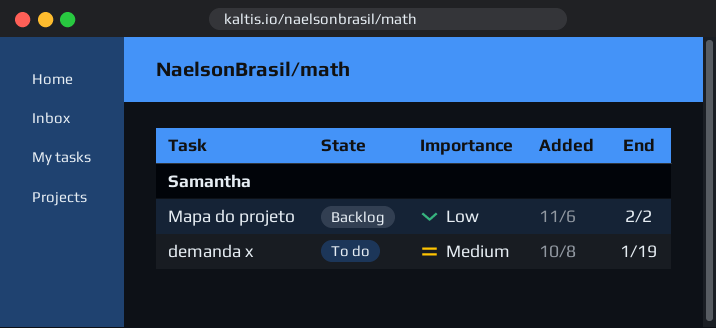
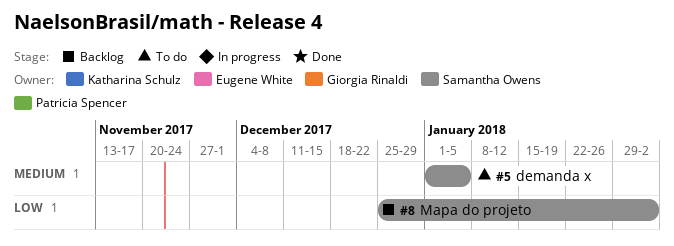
demanda x, due: Jan 19 -> Jan 5

